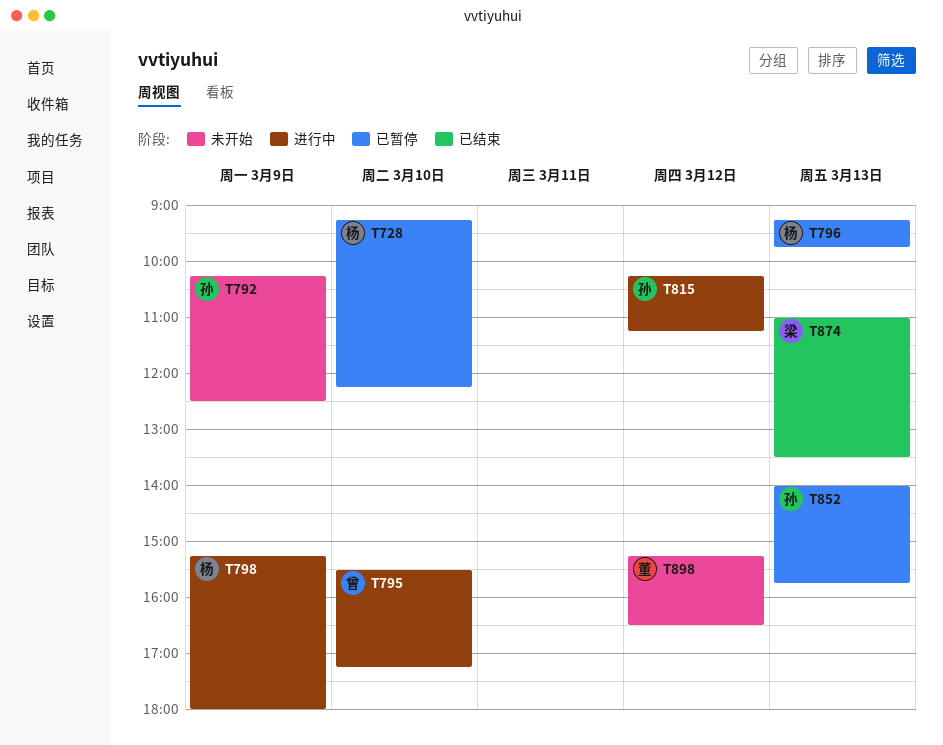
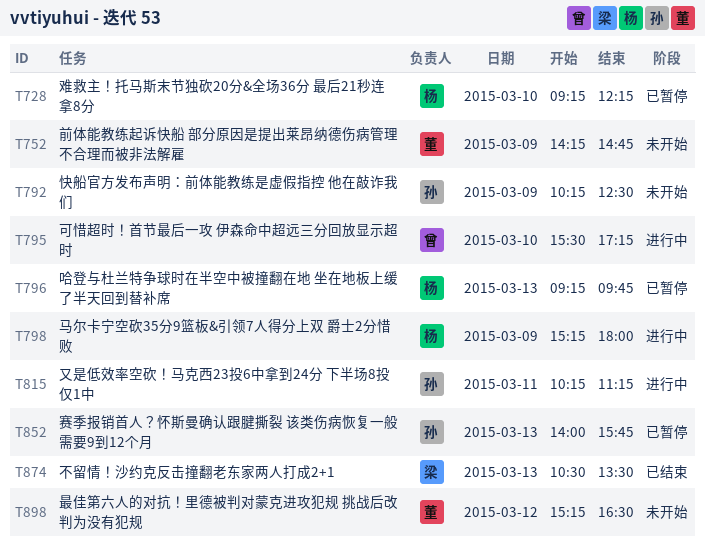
T752: none -> present
T815, day: Mar 12 -> Mar 11
T874, begins: 11:00 -> 10:30

